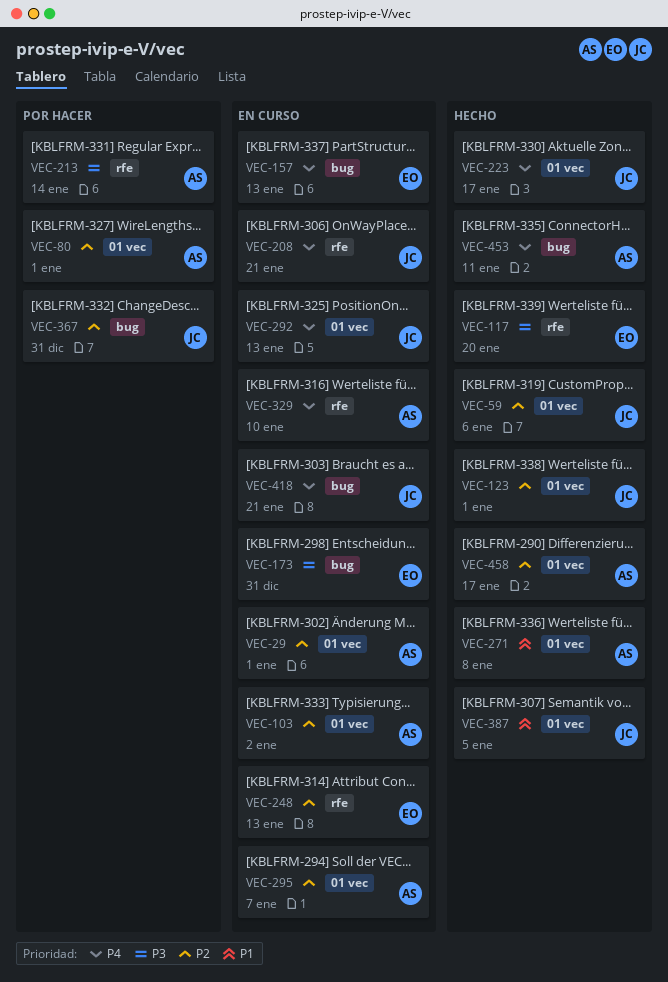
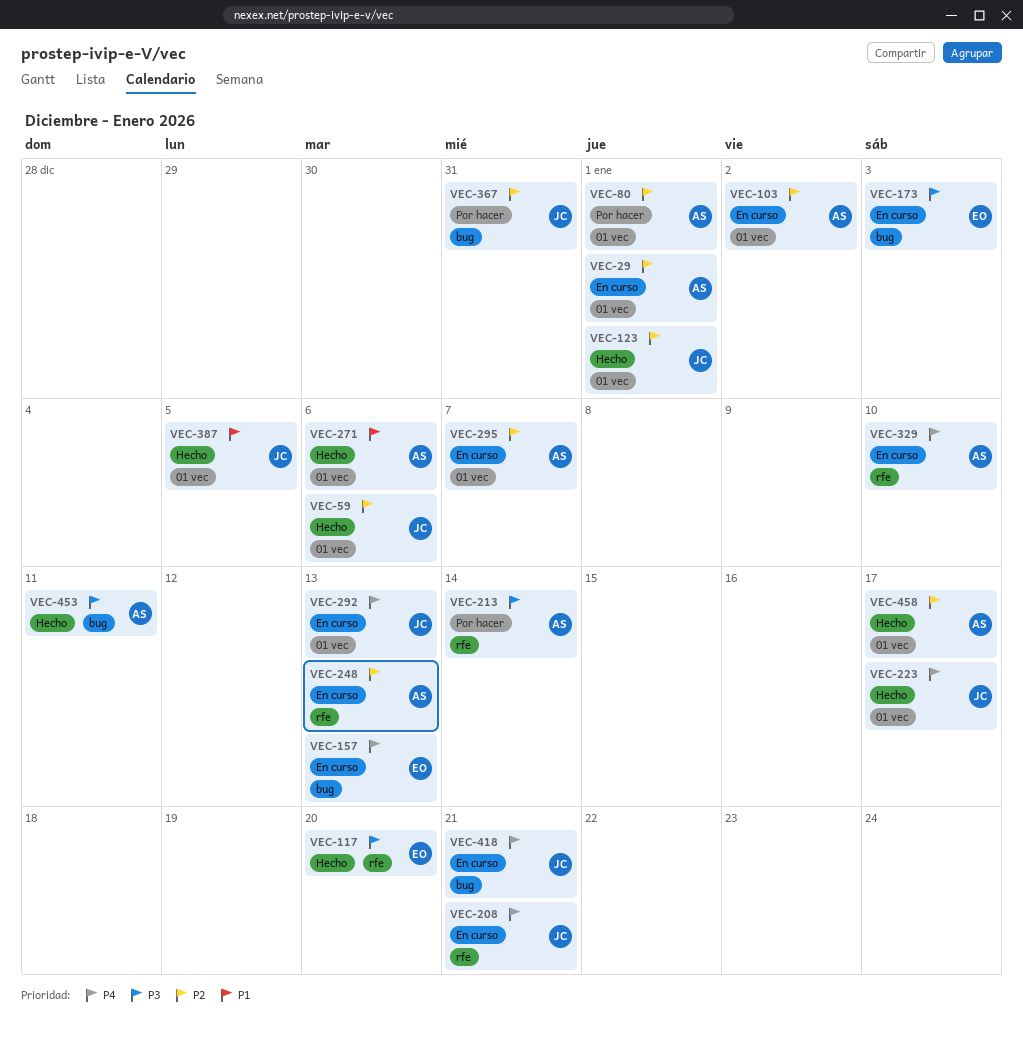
VEC-173, due: Dec 31 -> Jan 3
VEC-248, owner: EO -> AS
VEC-271, due: Jan 8 -> Jan 6
VEC-453, priority: P4 -> P3

